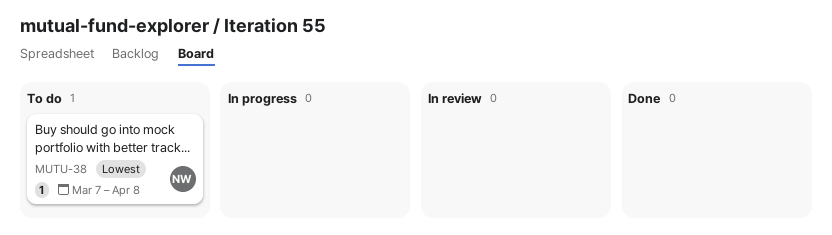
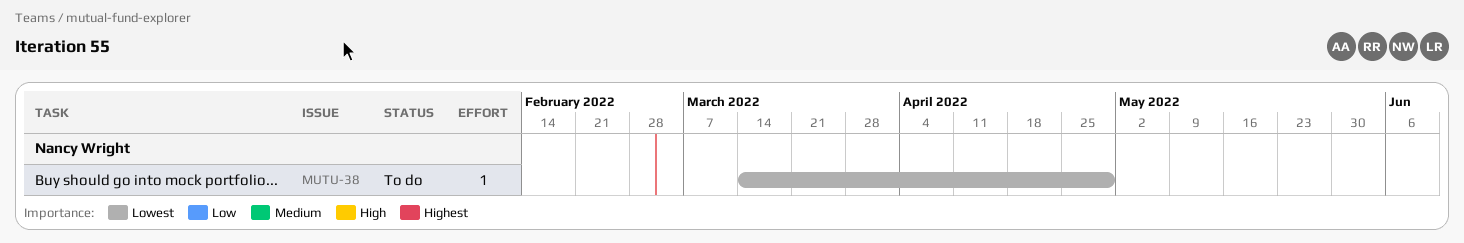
MUTU-38, start: Mar 7 -> Mar 14
MUTU-38, due: Apr 8 -> Apr 29

